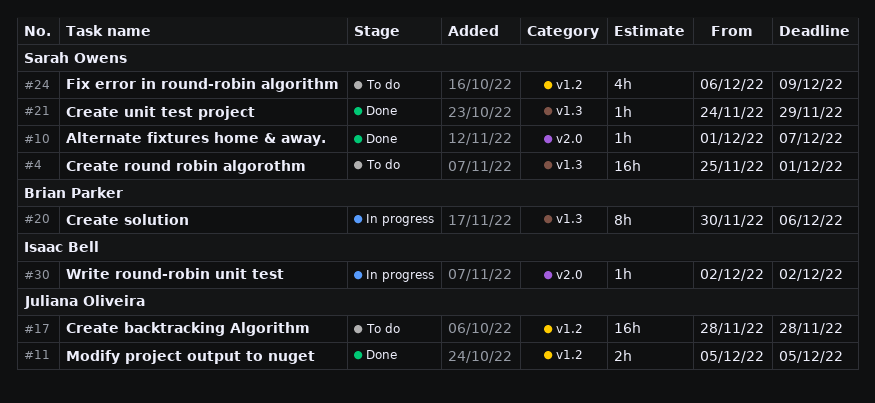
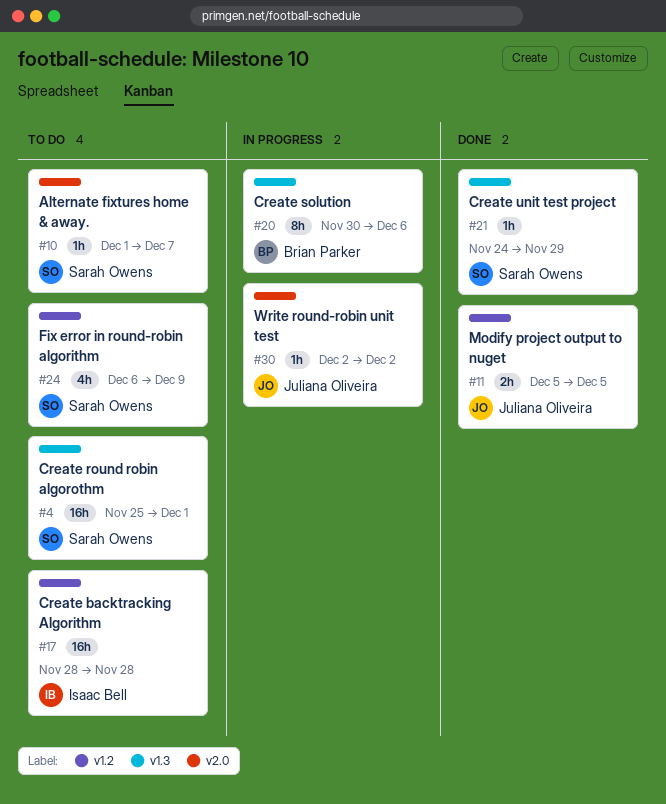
#10, status: Done -> To do
#17, owner: Juliana Oliveira -> Isaac Bell
#30, owner: Isaac Bell -> Juliana Oliveira

